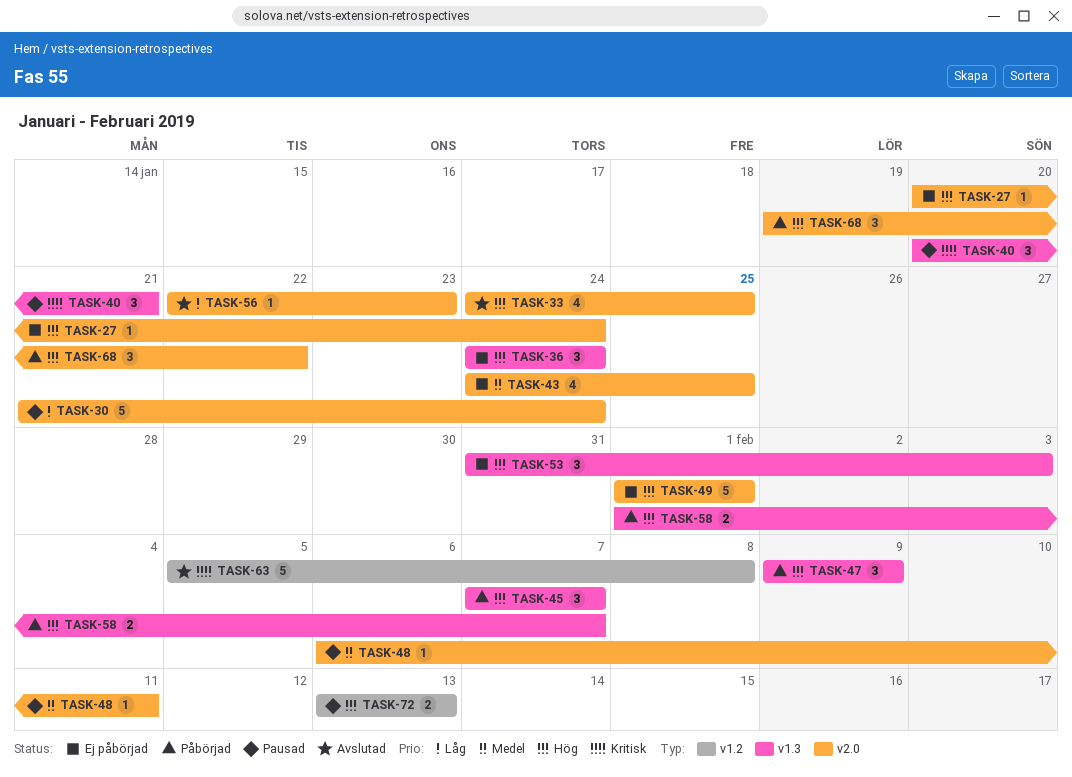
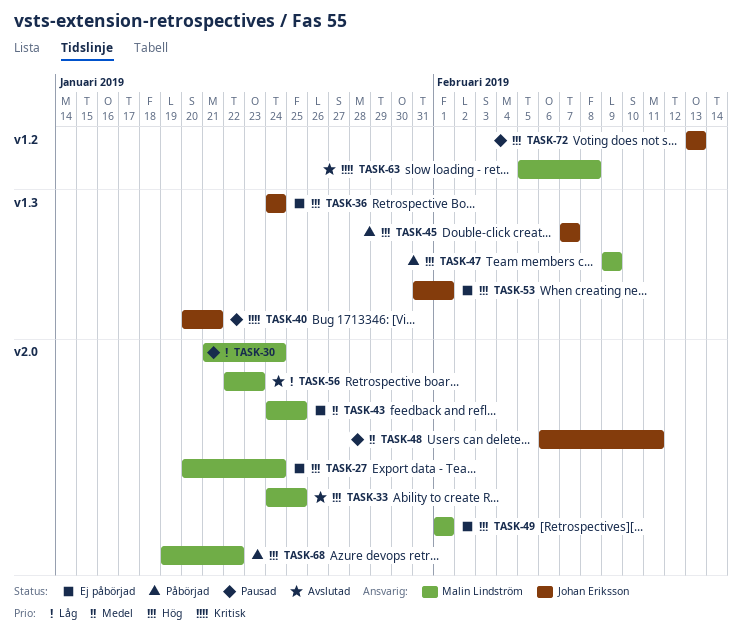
TASK-53, due: Feb 3 -> Feb 1
TASK-58: present -> none

